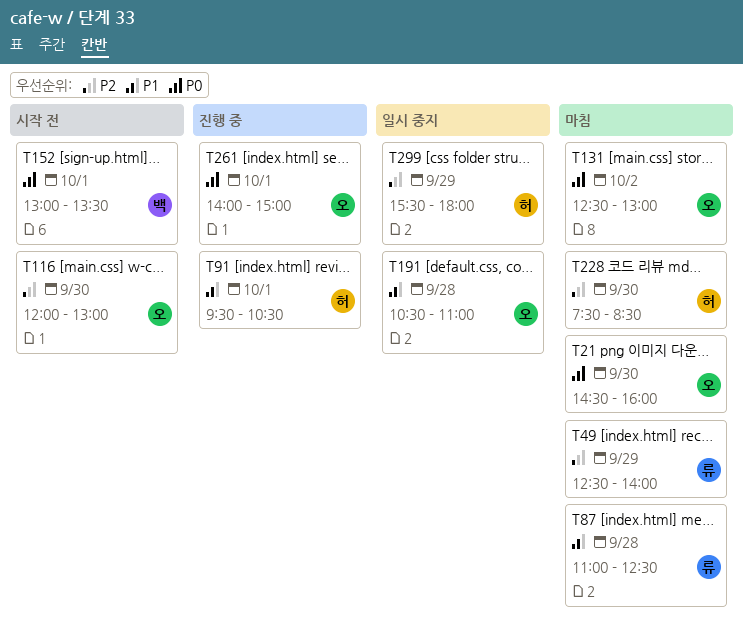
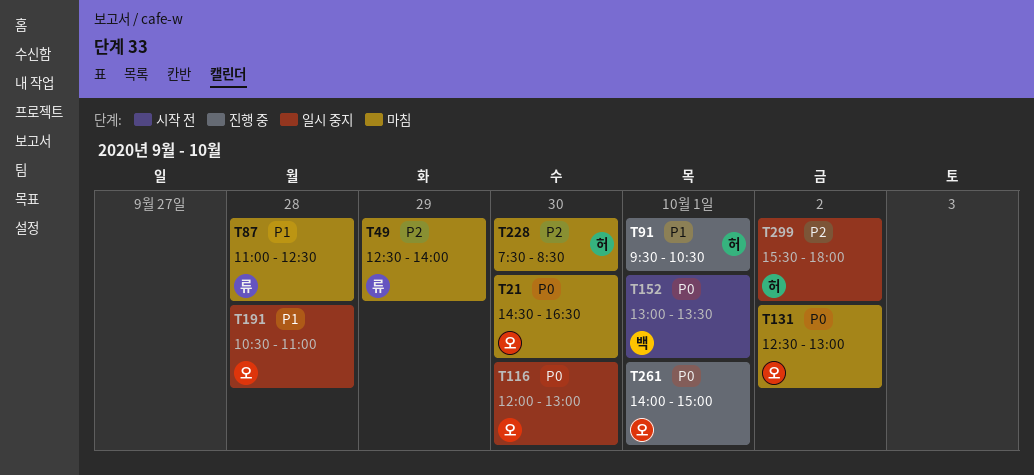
T21, ends: 16:00 -> 16:30
T116, status: 시작 전 -> 일시 중지
T116, priority: P2 -> P0
T299, day: Sep 29 -> Oct 2

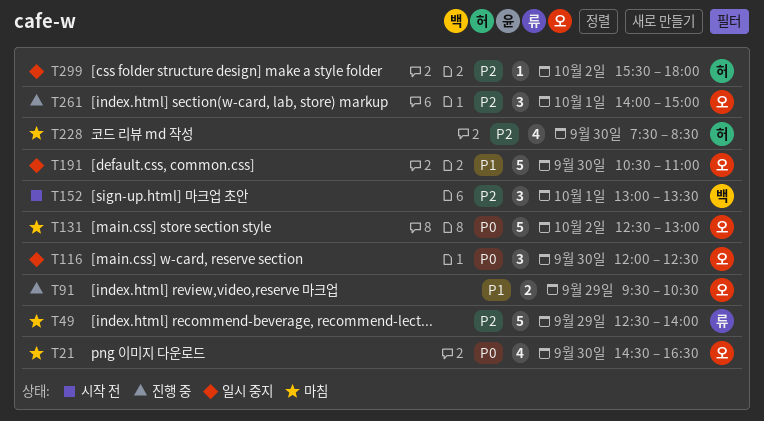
T87: present -> none
T91, owner: 허 -> 오
T91, day: Oct 1 -> Sep 29
T116, ends: 13:00 -> 12:30
T152, priority: P0 -> P2
T191, day: Sep 28 -> Sep 30
T261, priority: P0 -> P2

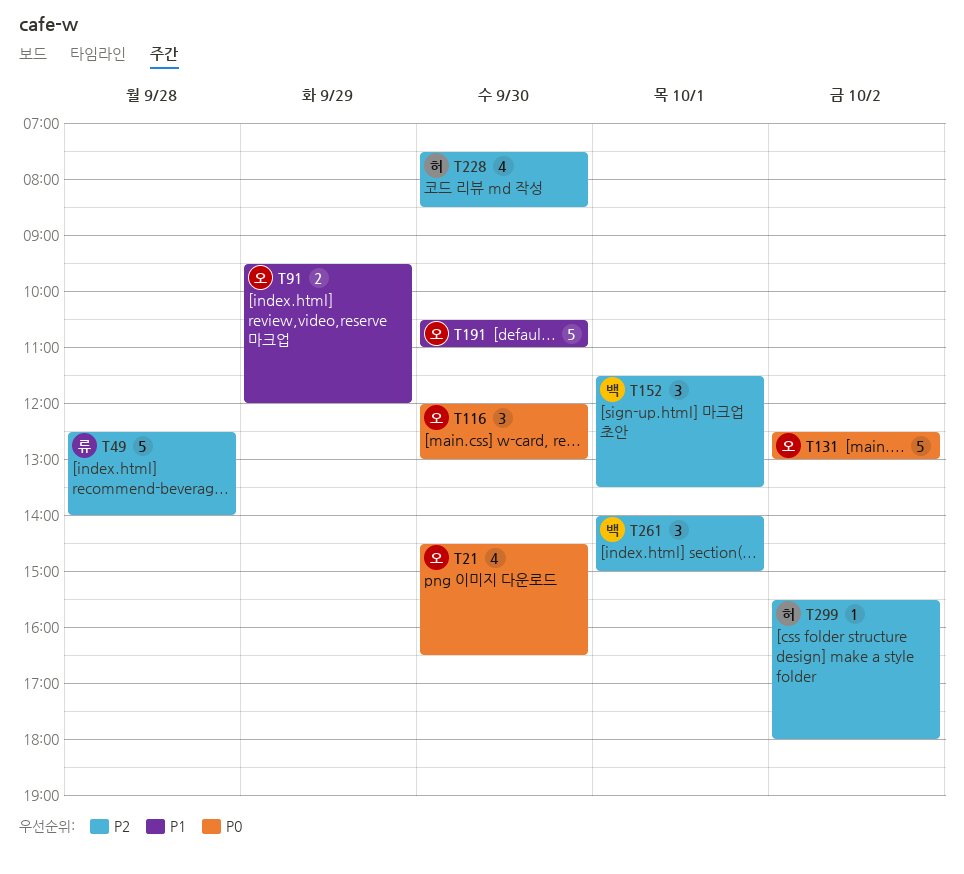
T49, day: Sep 29 -> Sep 28
T91, ends: 10:30 -> 12:00
T116, ends: 12:30 -> 13:00
T152, begins: 13:00 -> 11:30
T261, owner: 오 -> 백

